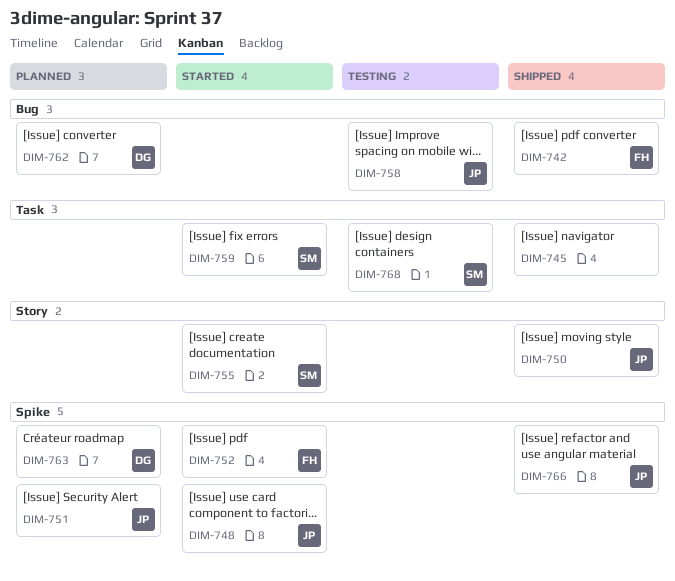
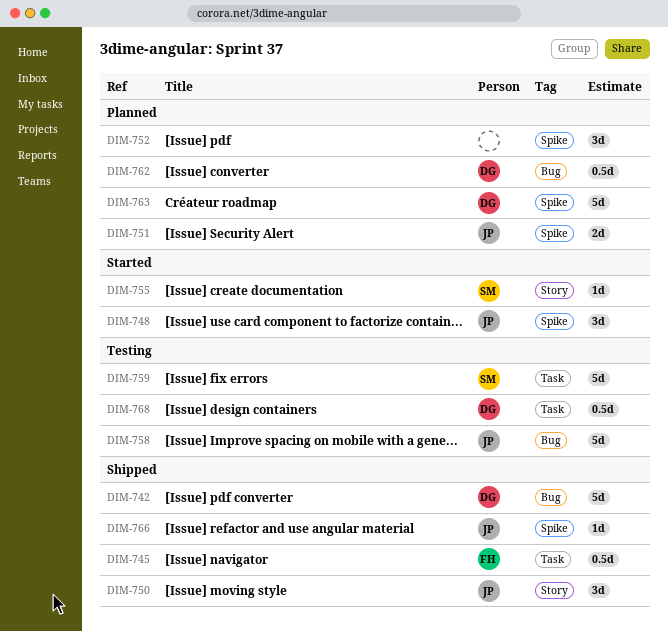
DIM-742, owner: FH -> DG
DIM-745, owner: none -> FH
DIM-752, status: Started -> Planned
DIM-752, owner: FH -> none
DIM-759, status: Started -> Testing
DIM-768, owner: SM -> DG

